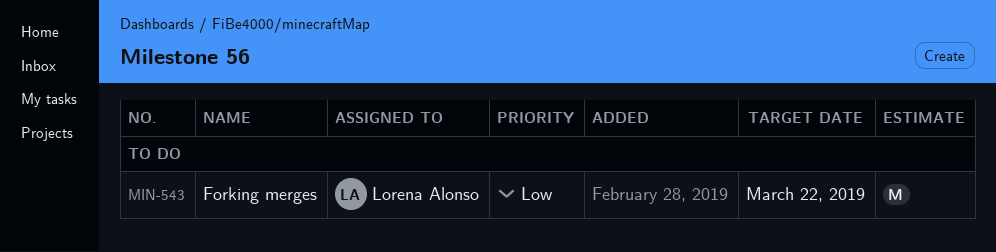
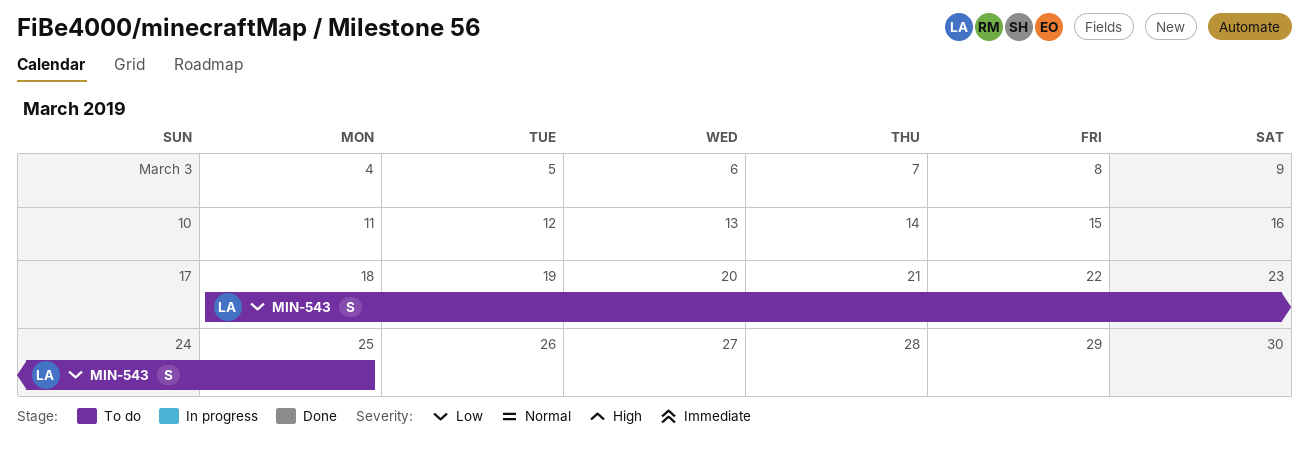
MIN-543, estimate: M -> S
MIN-543, due: Mar 22 -> Mar 25

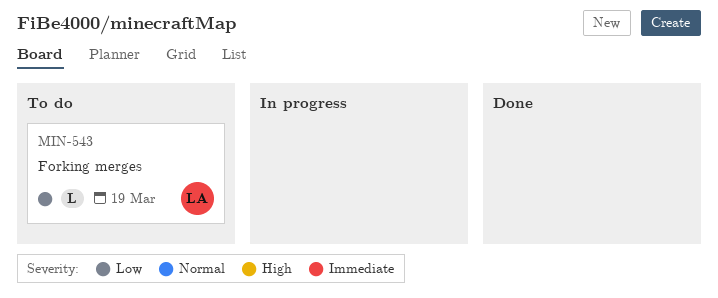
MIN-543, estimate: S -> L
MIN-543, due: Mar 25 -> Mar 19

